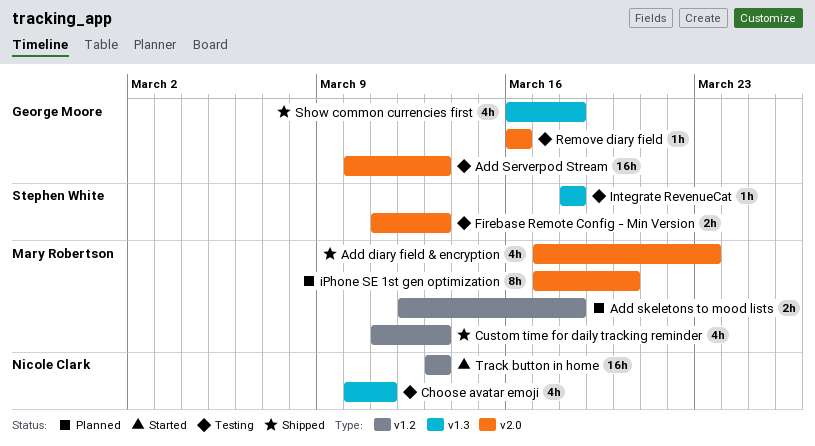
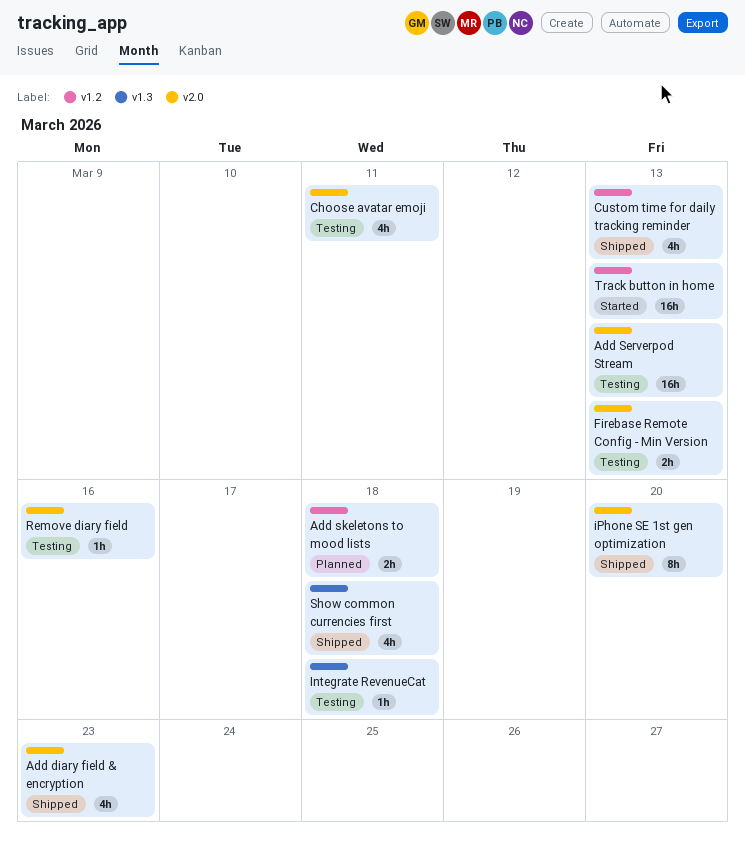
Choose avatar emoji, label: v1.3 -> v2.0
iPhone SE 1st gen optimization, status: Planned -> Shipped

